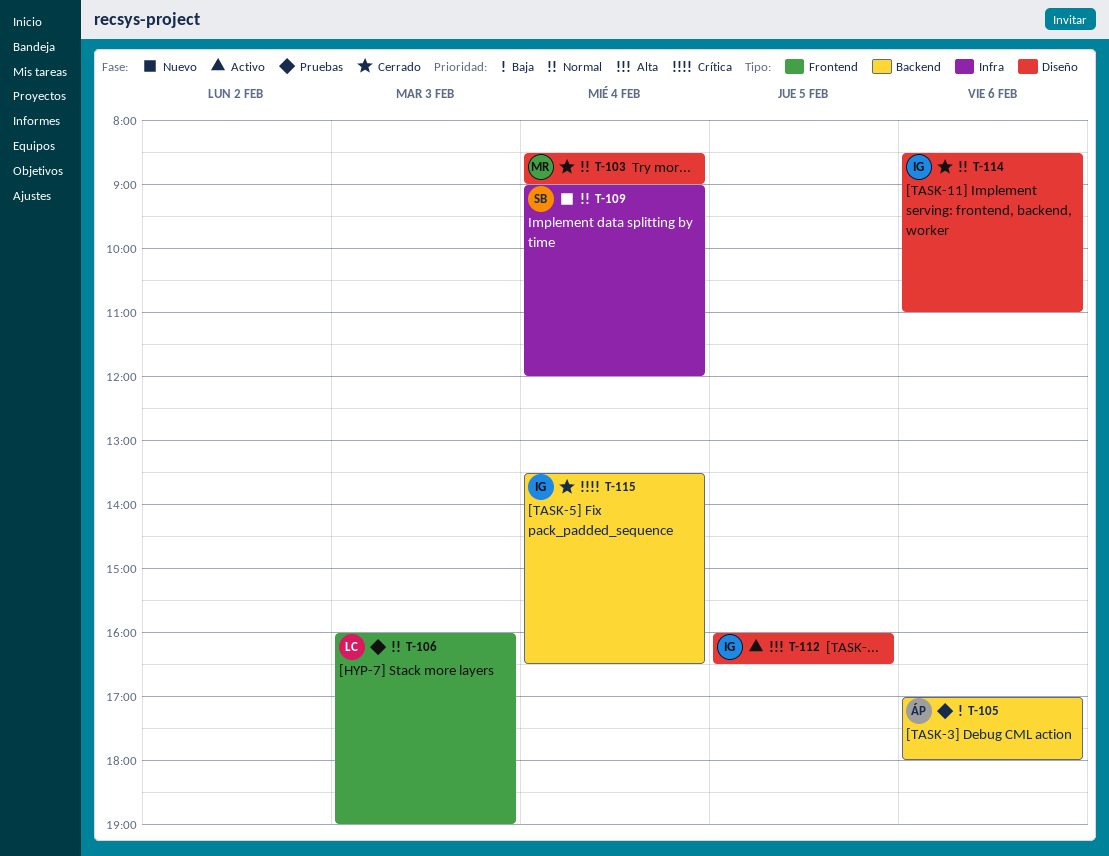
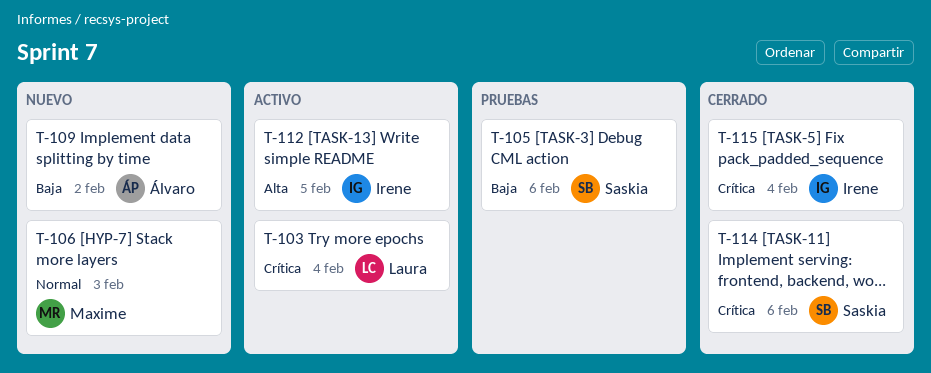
T-103, status: Cerrado -> Activo
T-103, owner: Maxime -> Laura
T-103, priority: Normal -> Crítica
T-105, owner: Álvaro -> Saskia
T-106, status: Pruebas -> Nuevo
T-106, owner: Laura -> Maxime
T-109, owner: Saskia -> Álvaro
T-109, priority: Normal -> Baja
T-109, day: Feb 4 -> Feb 2
T-114, owner: Irene -> Saskia
T-114, priority: Normal -> Crítica

